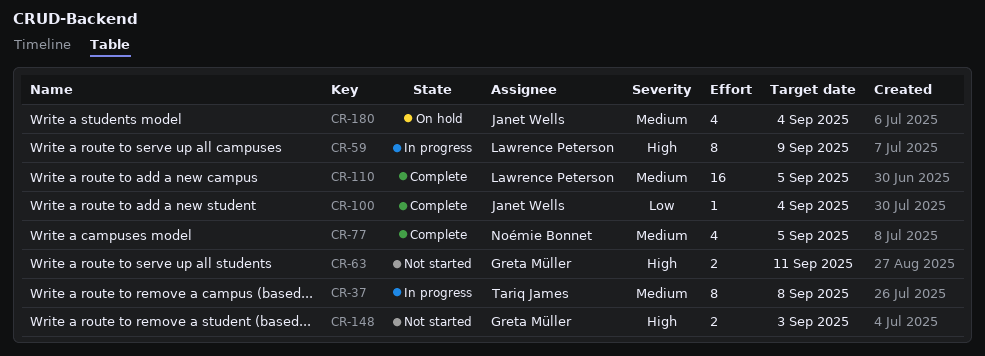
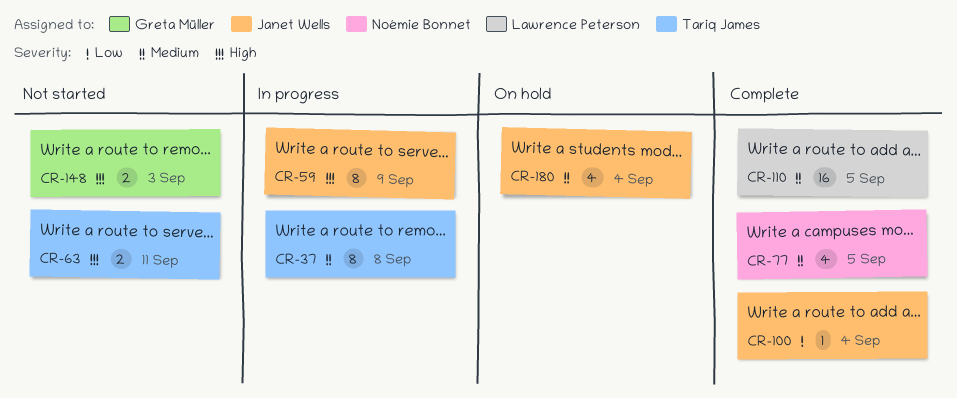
CR-59, owner: Lawrence Peterson -> Janet Wells
CR-63, owner: Greta Müller -> Tariq James

